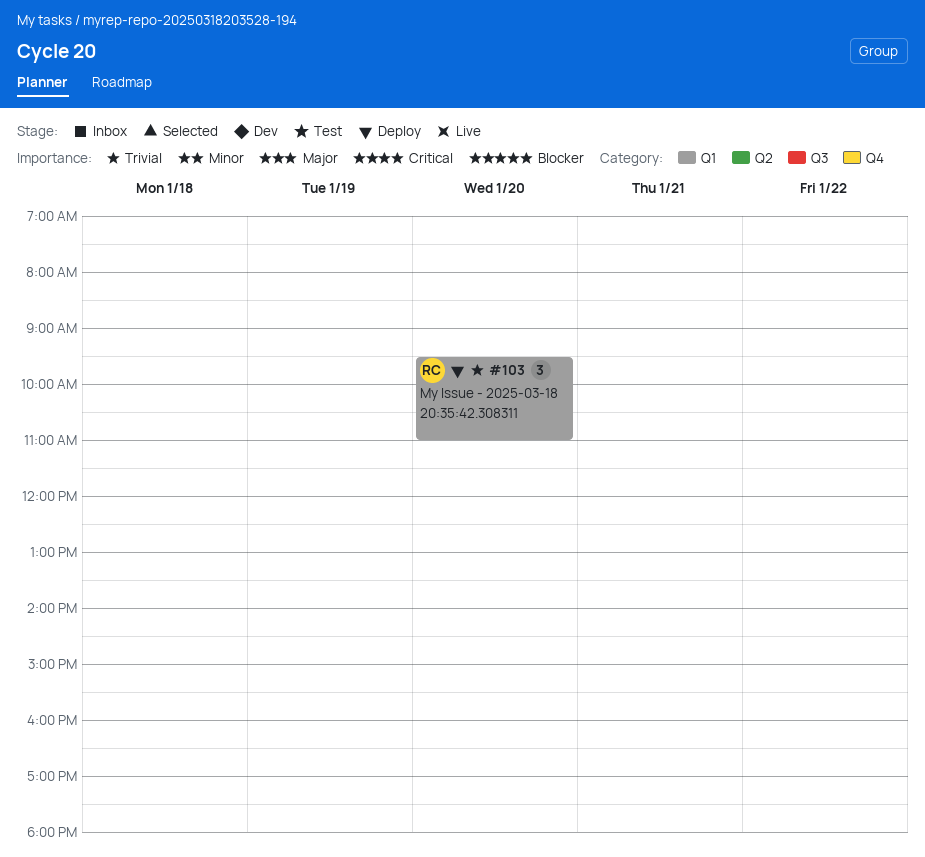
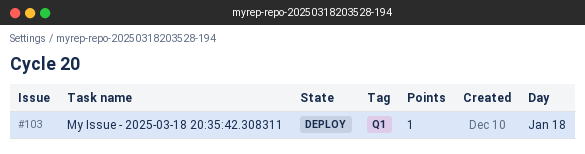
#103, estimate: 3 -> 1
#103, day: Jan 20 -> Jan 18

